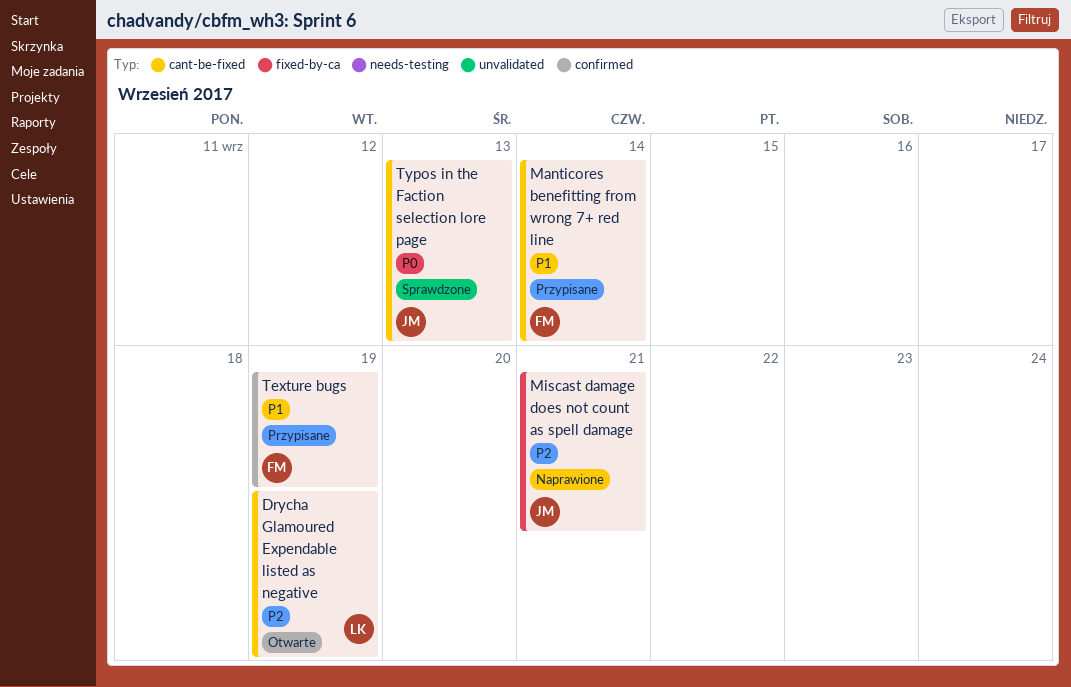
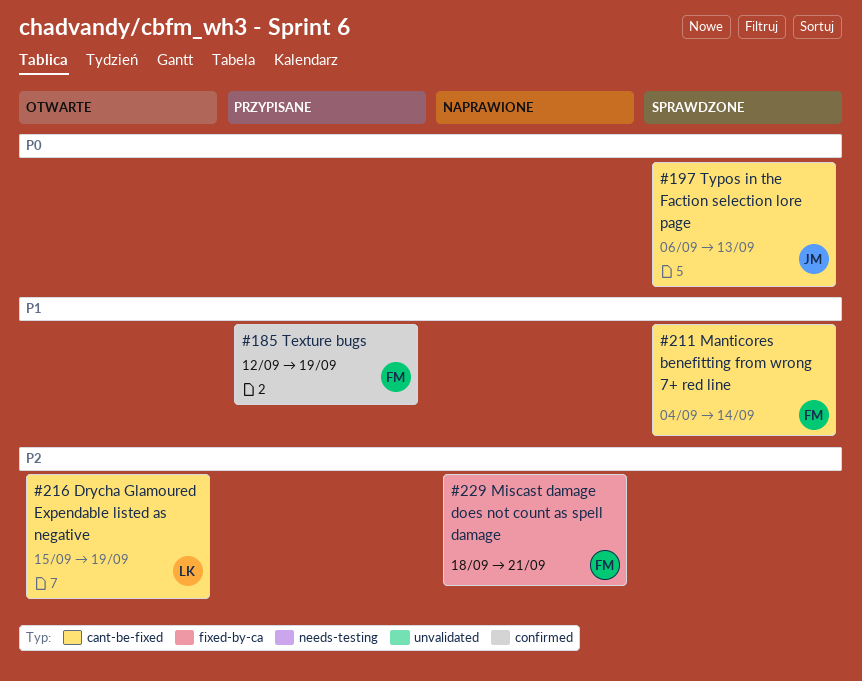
Manticores benefitting from wrong 7+ red line, status: Przypisane -> Sprawdzone
Miscast damage does not count as spell damage, owner: JM -> FM

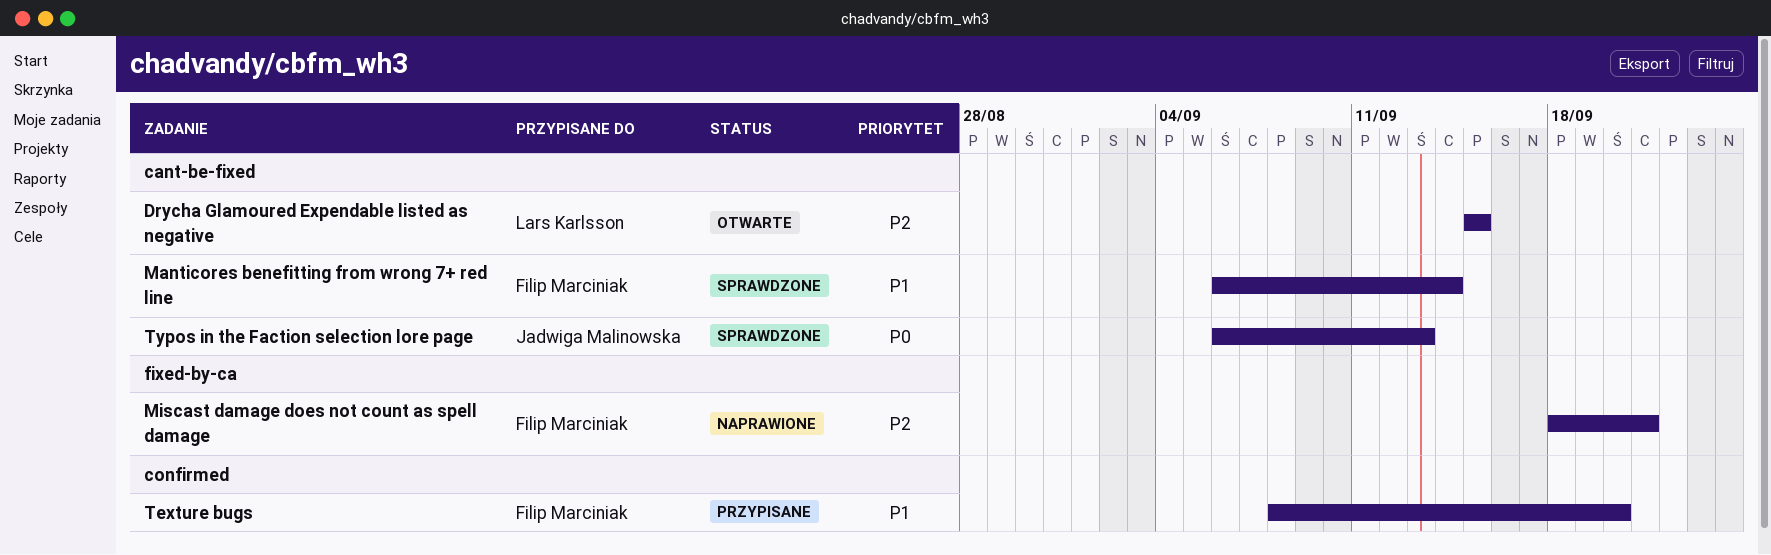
Drycha Glamoured Expendable listed as negative, due: Sep 19 -> Sep 15
Manticores benefitting from wrong 7+ red line, start: Sep 4 -> Sep 6
Texture bugs, start: Sep 12 -> Sep 8
Texture bugs, due: Sep 19 -> Sep 20

